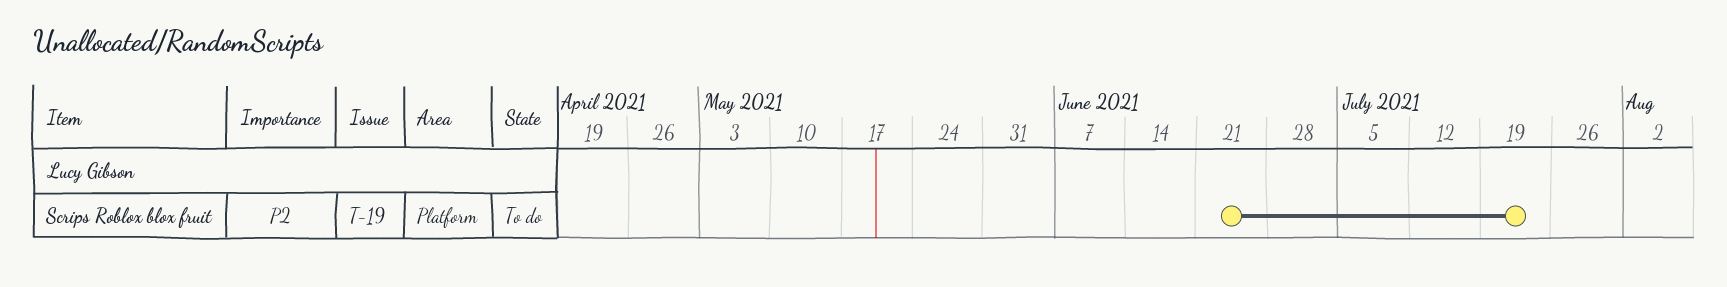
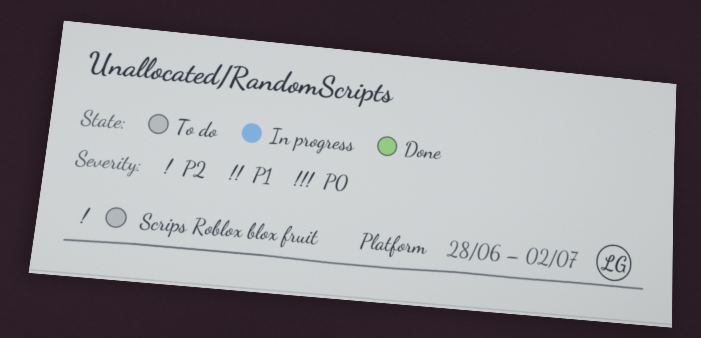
Scrips Roblox blox fruit, start: Jun 21 -> Jun 28
Scrips Roblox blox fruit, due: Jul 23 -> Jul 2

